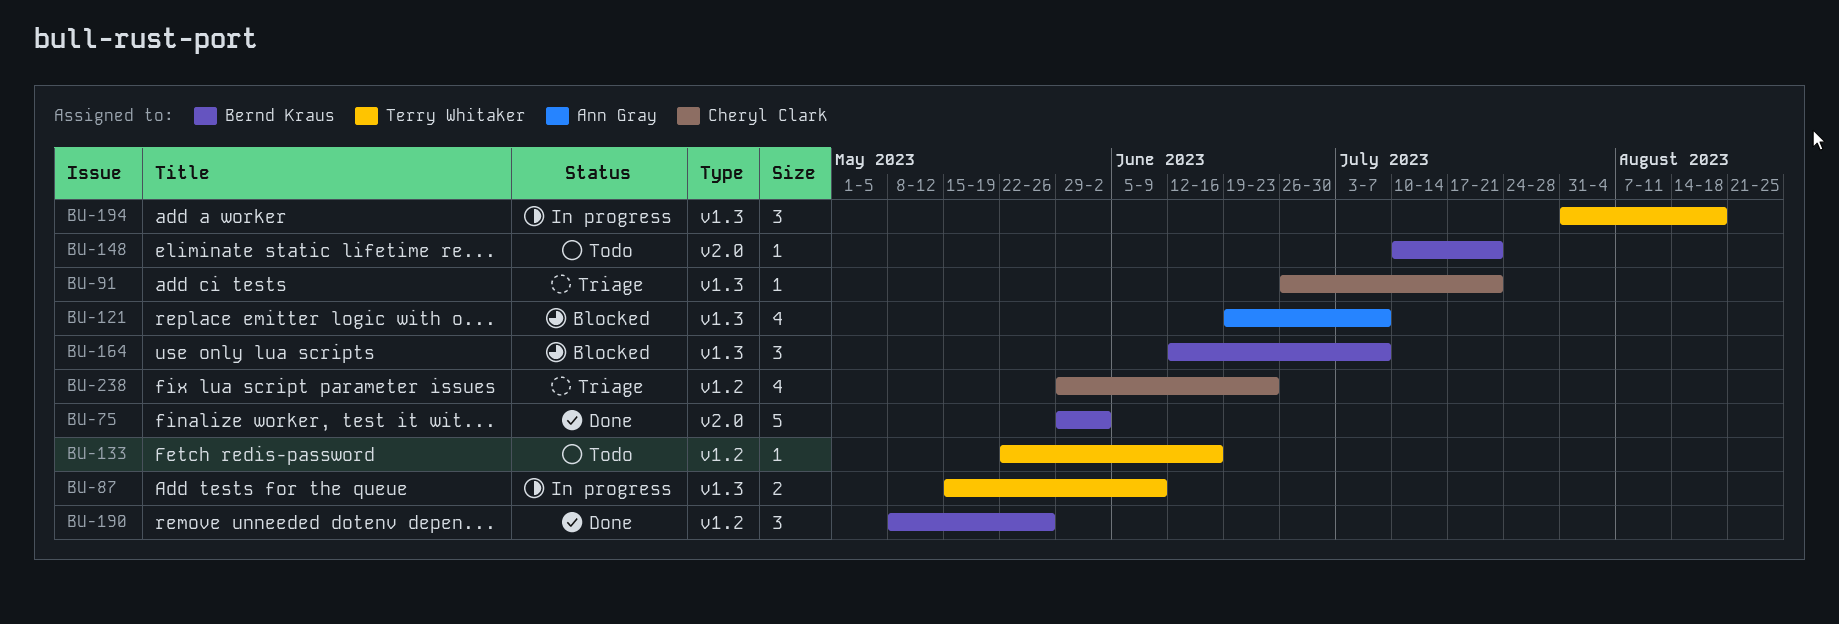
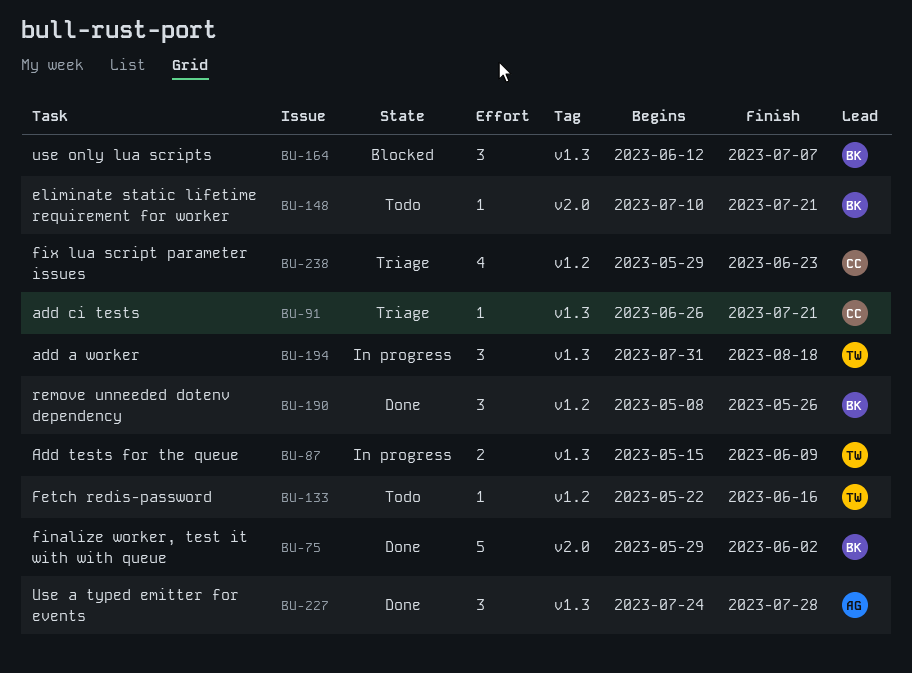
BU-121: present -> none
BU-227: none -> present

